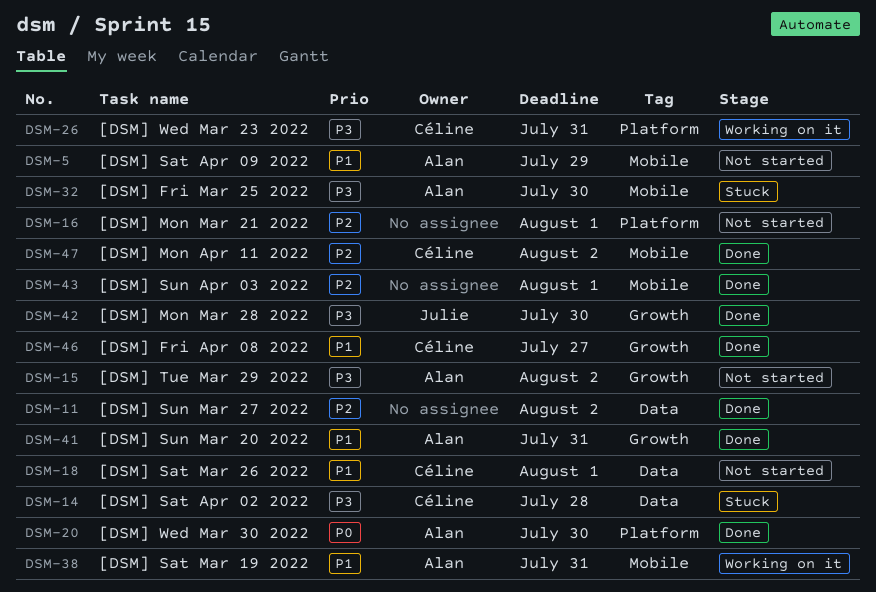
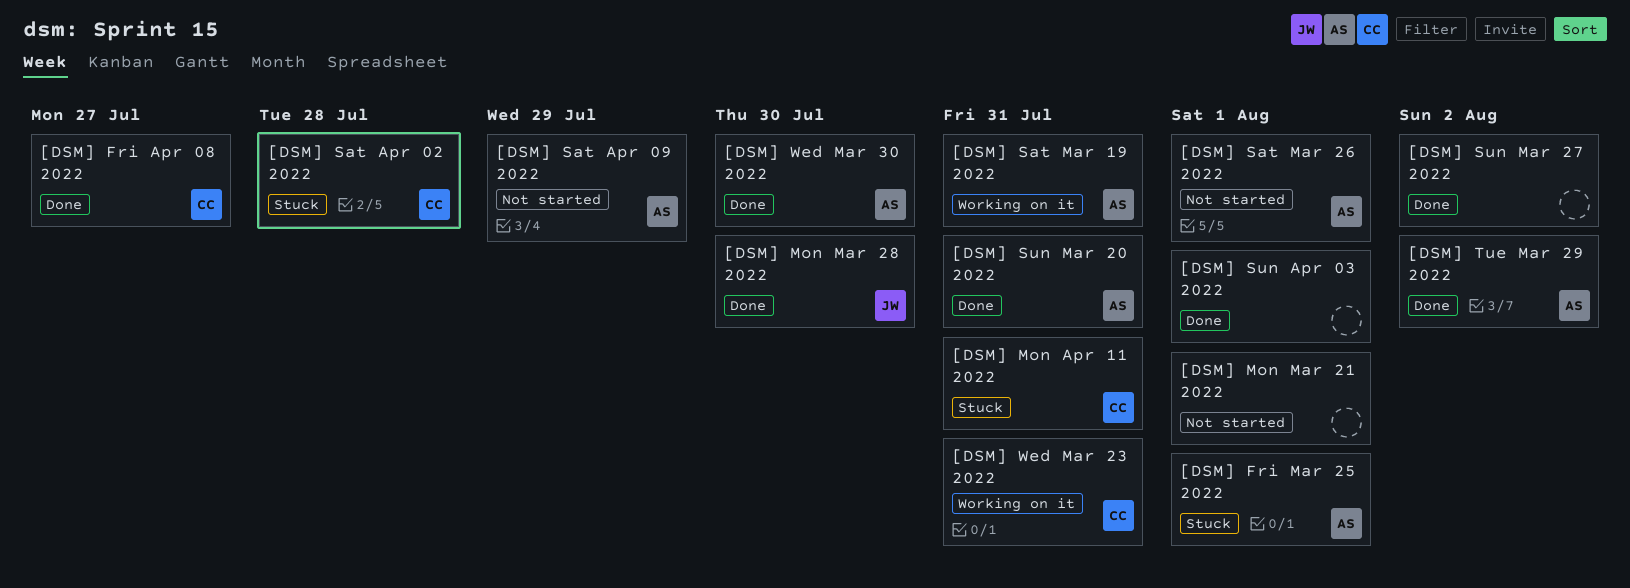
[DSM] Fri Mar 25 2022, due: Jul 30 -> Aug 1
[DSM] Mon Apr 11 2022, status: Done -> Stuck
[DSM] Mon Apr 11 2022, due: Aug 2 -> Jul 31
[DSM] Sat Mar 26 2022, owner: Céline -> Alan
[DSM] Tue Mar 29 2022, status: Not started -> Done

